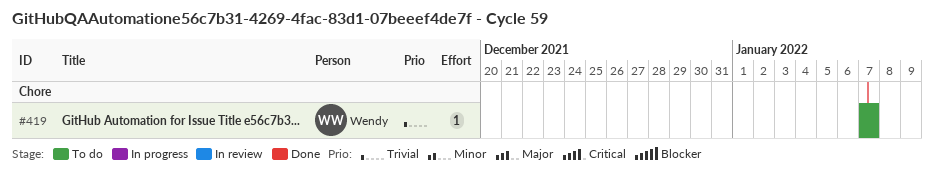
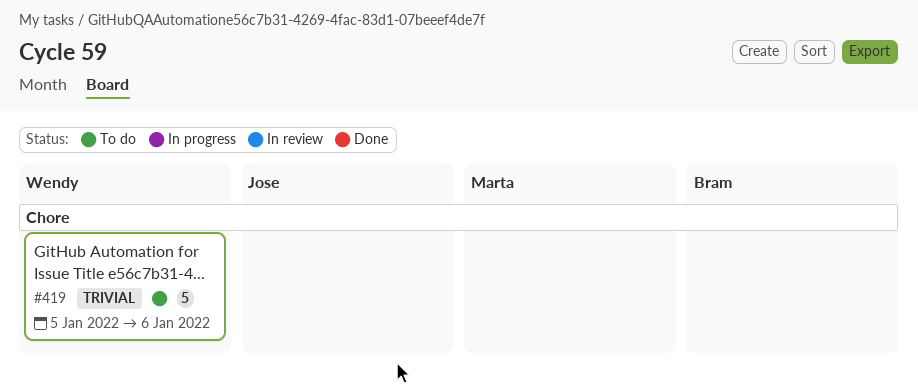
#419, estimate: 1 -> 5
#419, start: Jan 7 -> Jan 5
#419, due: Jan 7 -> Jan 6

